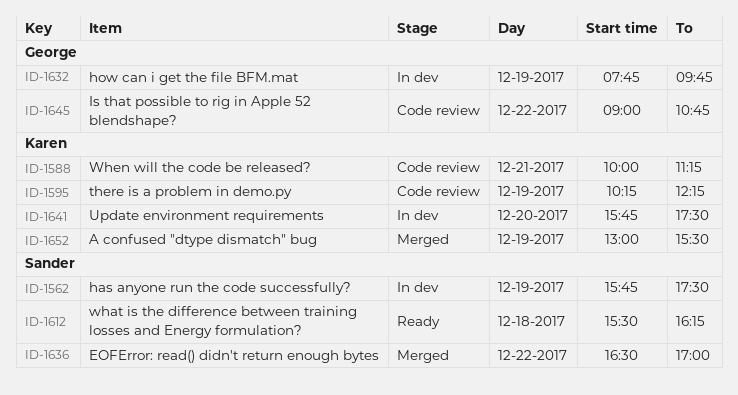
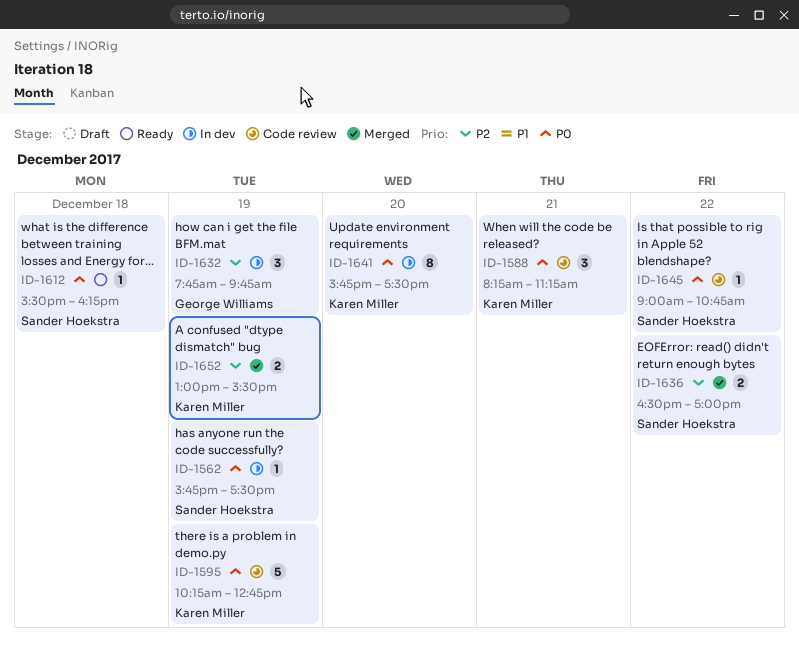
ID-1588, begins: 10:00 -> 08:15
ID-1595, ends: 12:15 -> 12:45
ID-1645, owner: George Williams -> Sander Hoekstra

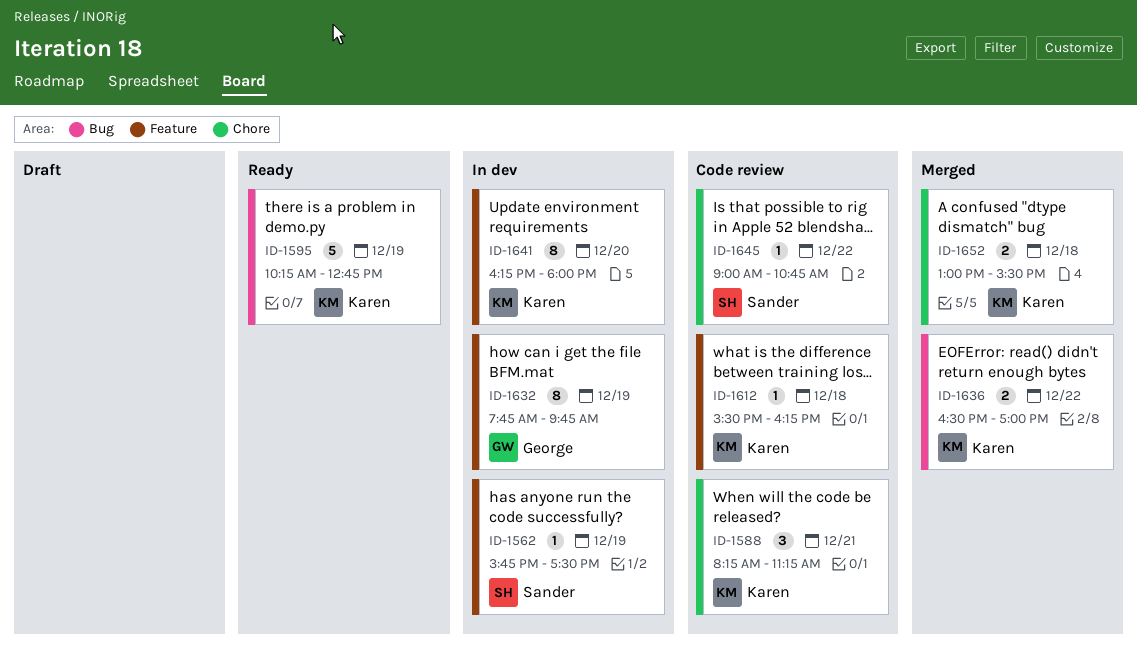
ID-1595, status: Code review -> Ready
ID-1612, status: Ready -> Code review
ID-1612, owner: Sander Hoekstra -> Karen Miller
ID-1632, estimate: 3 -> 8
ID-1636, owner: Sander Hoekstra -> Karen Miller
ID-1641, begins: 15:45 -> 16:15
ID-1641, ends: 17:30 -> 18:00
ID-1652, day: Dec 19 -> Dec 18

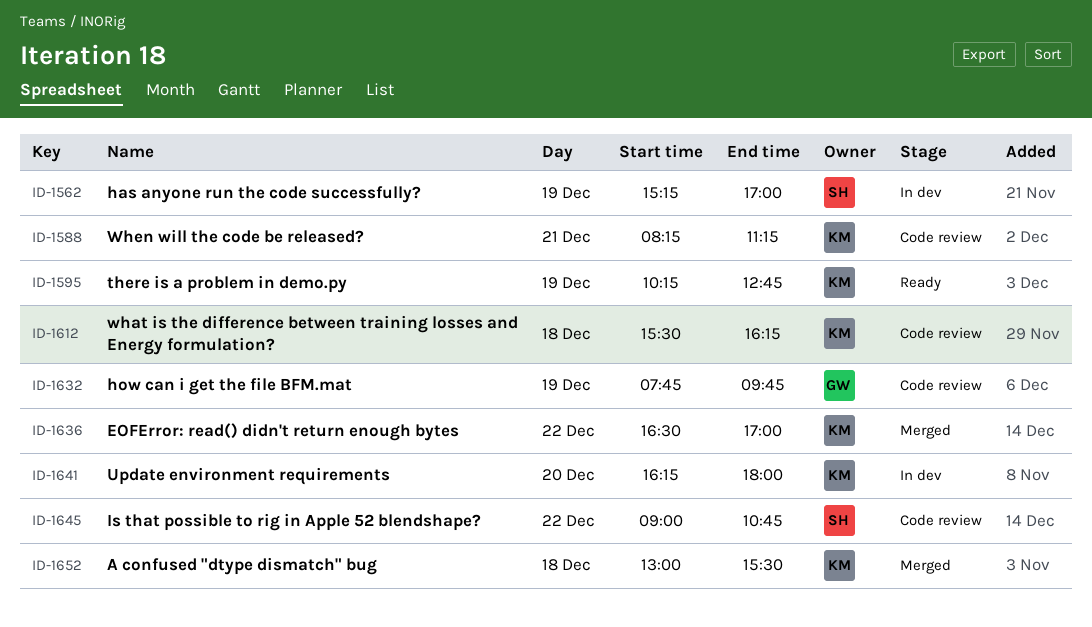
ID-1562, begins: 15:45 -> 15:15
ID-1562, ends: 17:30 -> 17:00
ID-1632, status: In dev -> Code review

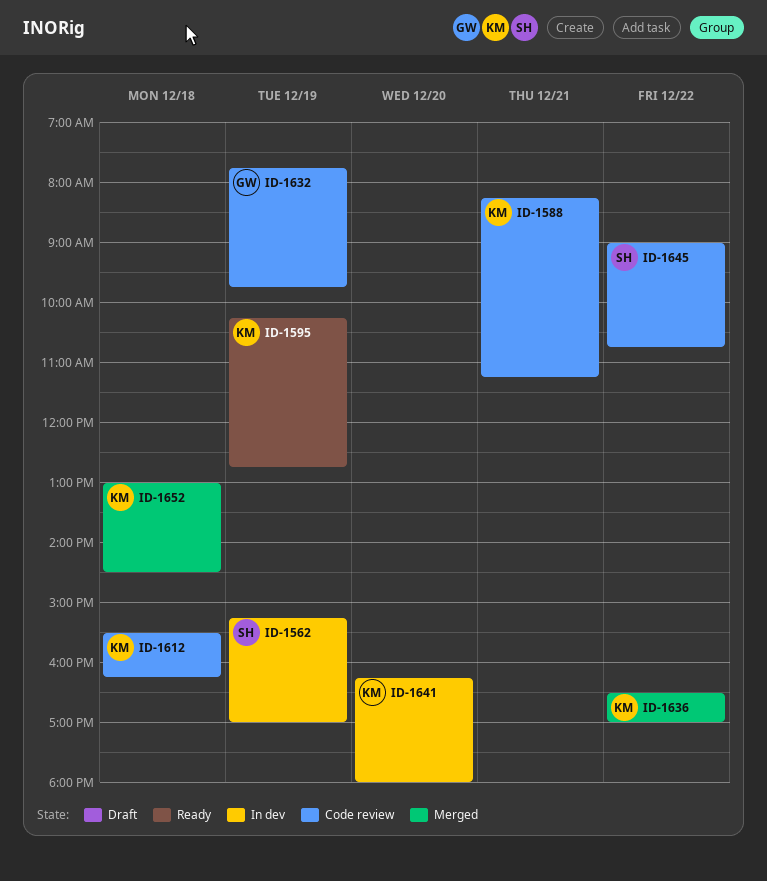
ID-1652, ends: 15:30 -> 14:30

